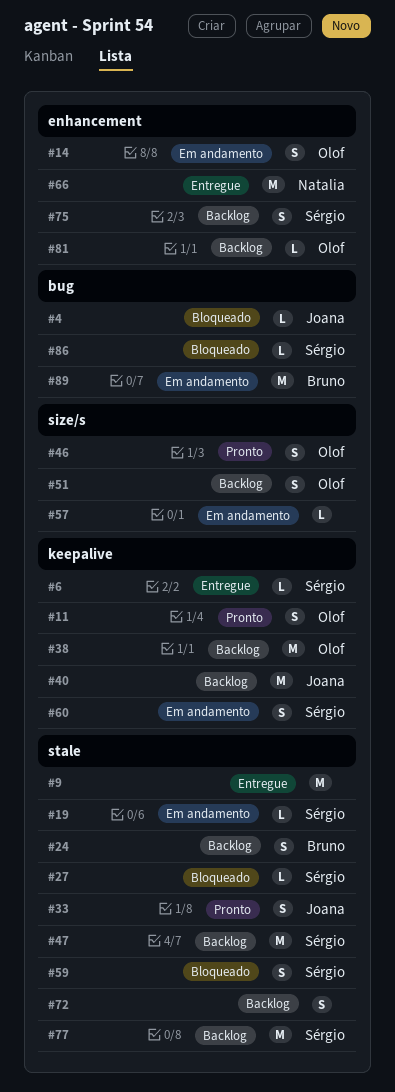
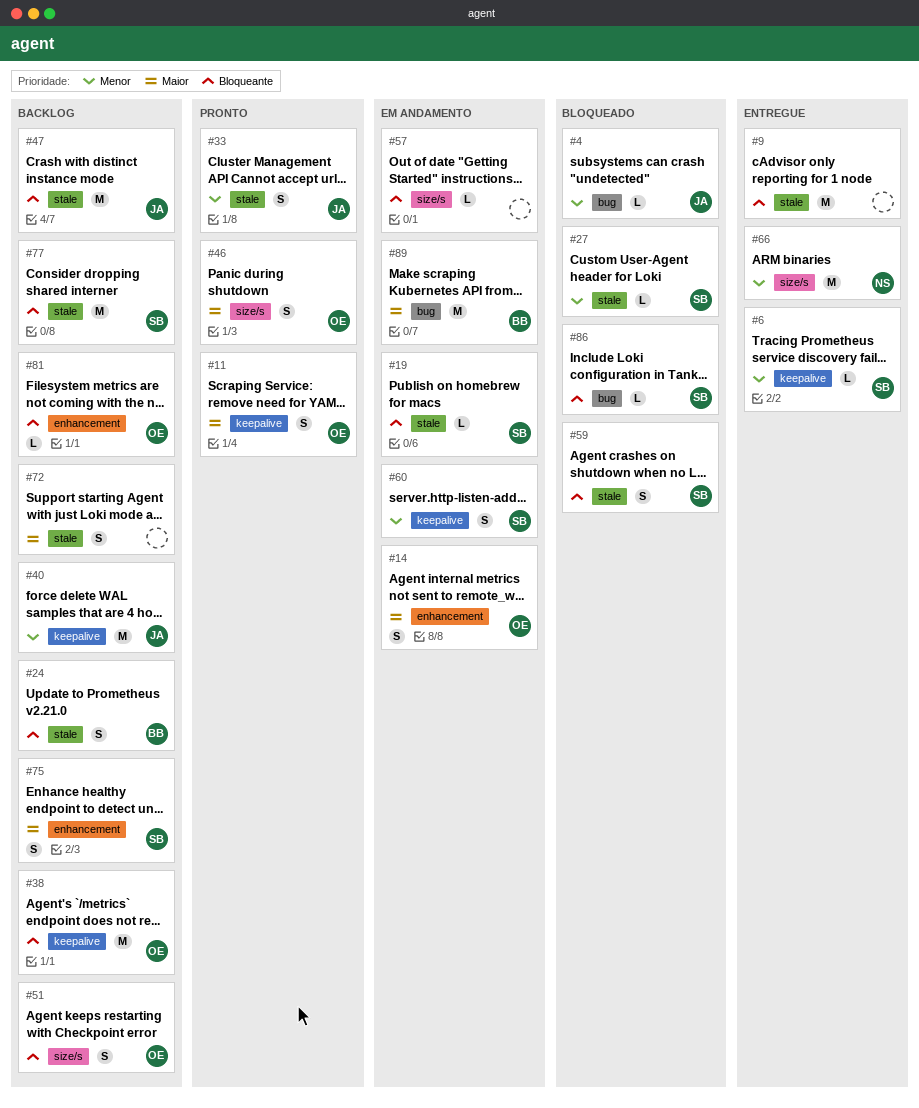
#47, owner: Sérgio -> Joana
#66, label: enhancement -> size/s

